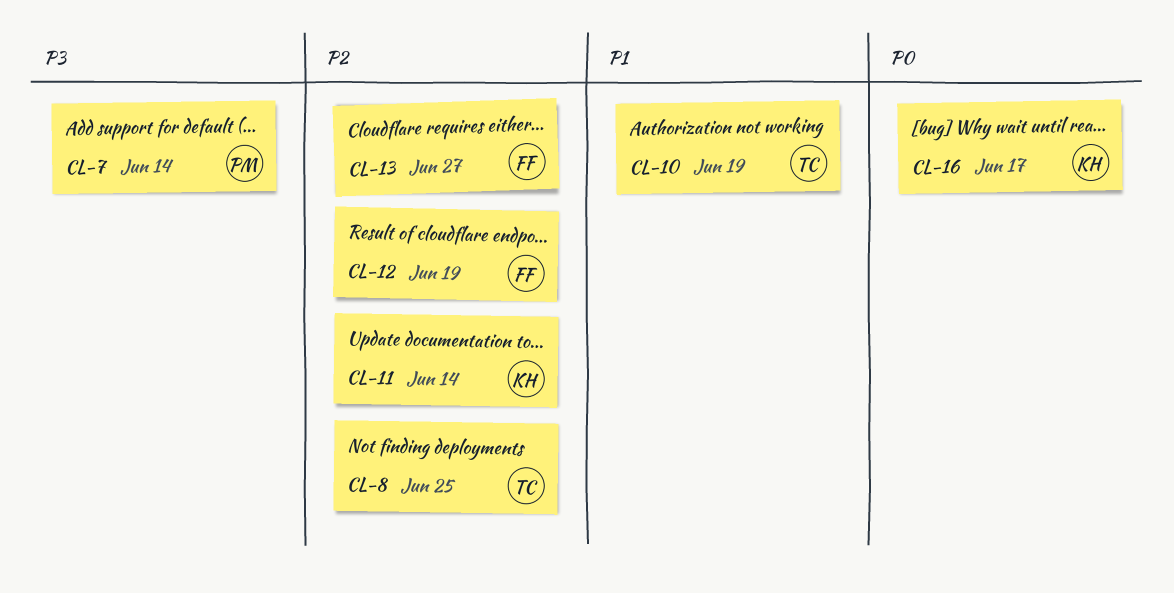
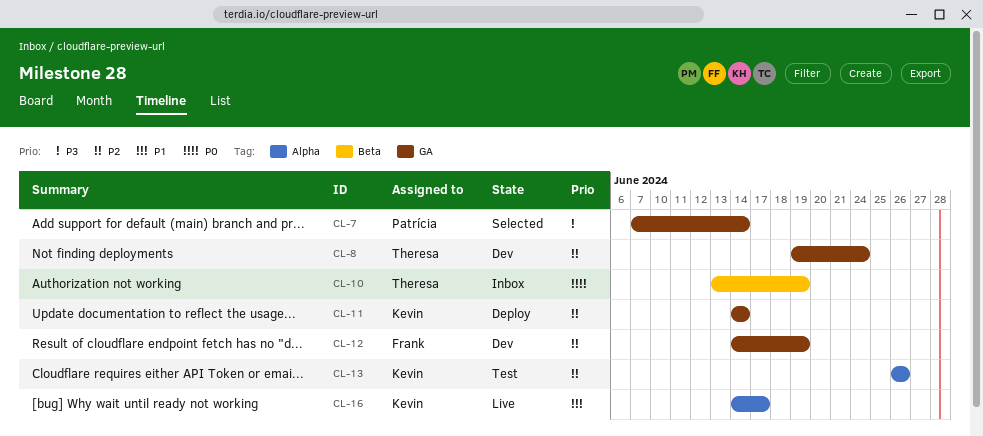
CL-8, due: Jun 25 -> Jun 24
CL-10, priority: P1 -> P0
CL-13, owner: Frank -> Kevin
CL-13, due: Jun 27 -> Jun 26
CL-16, priority: P0 -> P1

